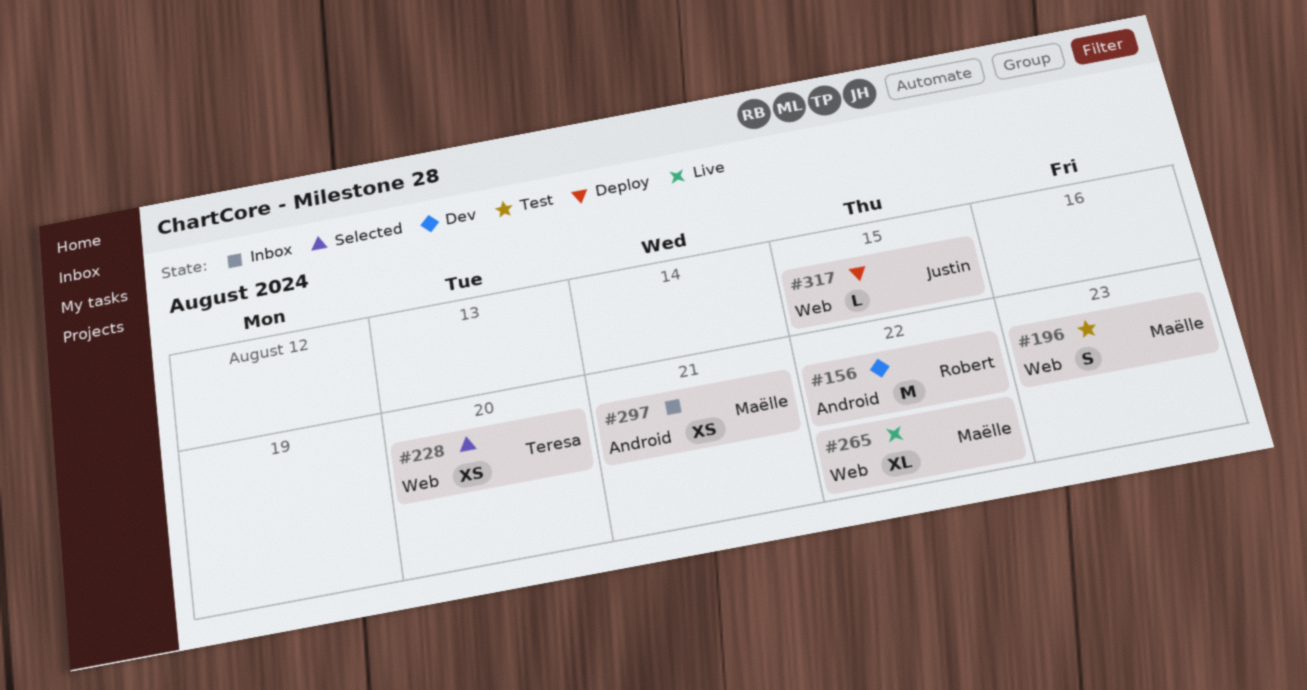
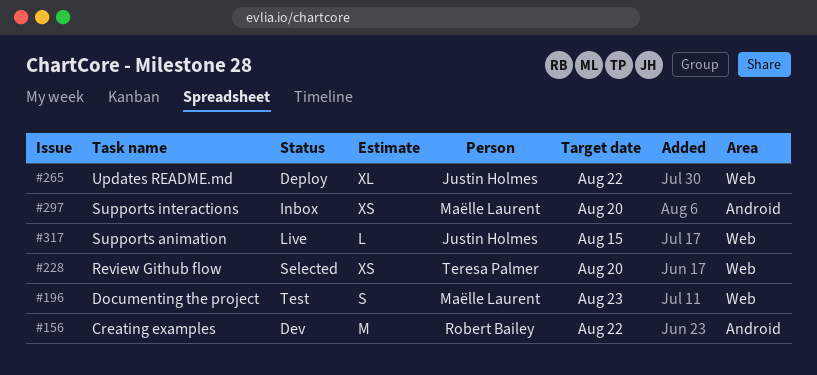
#265, status: Live -> Deploy
#265, owner: Maëlle Laurent -> Justin Holmes
#297, due: Aug 21 -> Aug 20
#317, status: Deploy -> Live

